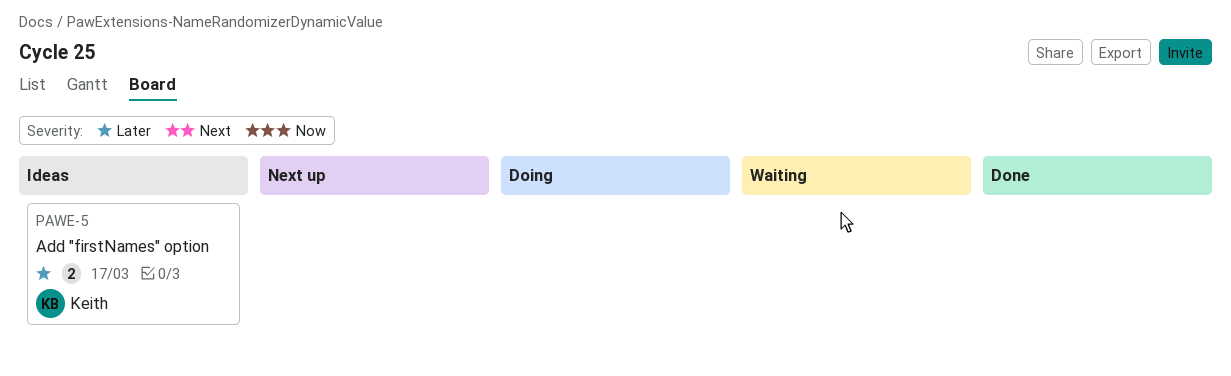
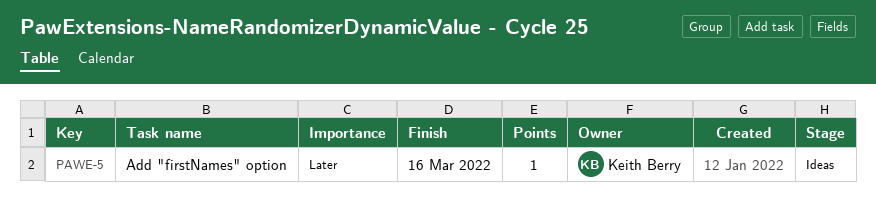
PAWE-5, estimate: 2 -> 1
PAWE-5, due: Mar 17 -> Mar 16

